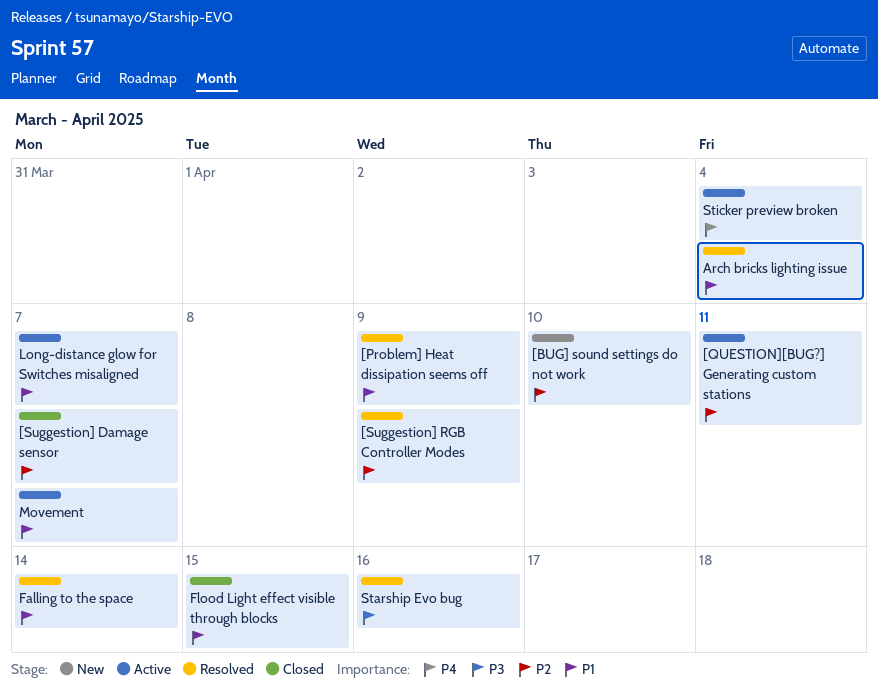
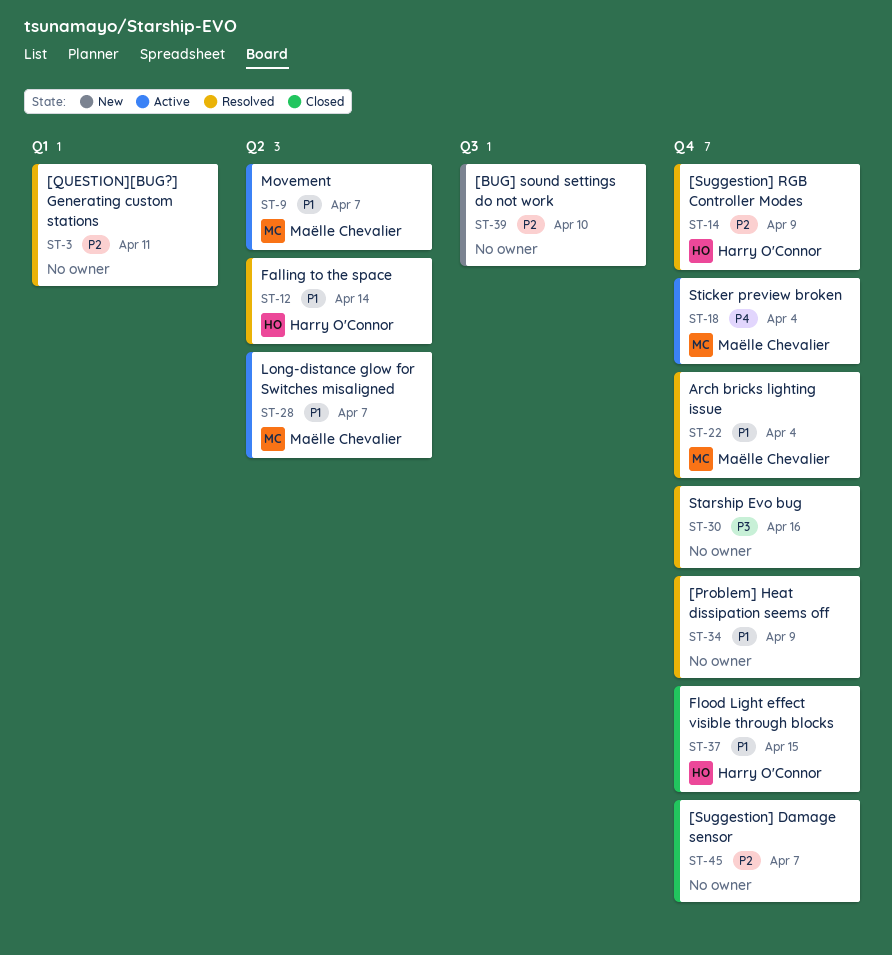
[QUESTION][BUG?] Generating custom stations, status: Active -> Resolved

